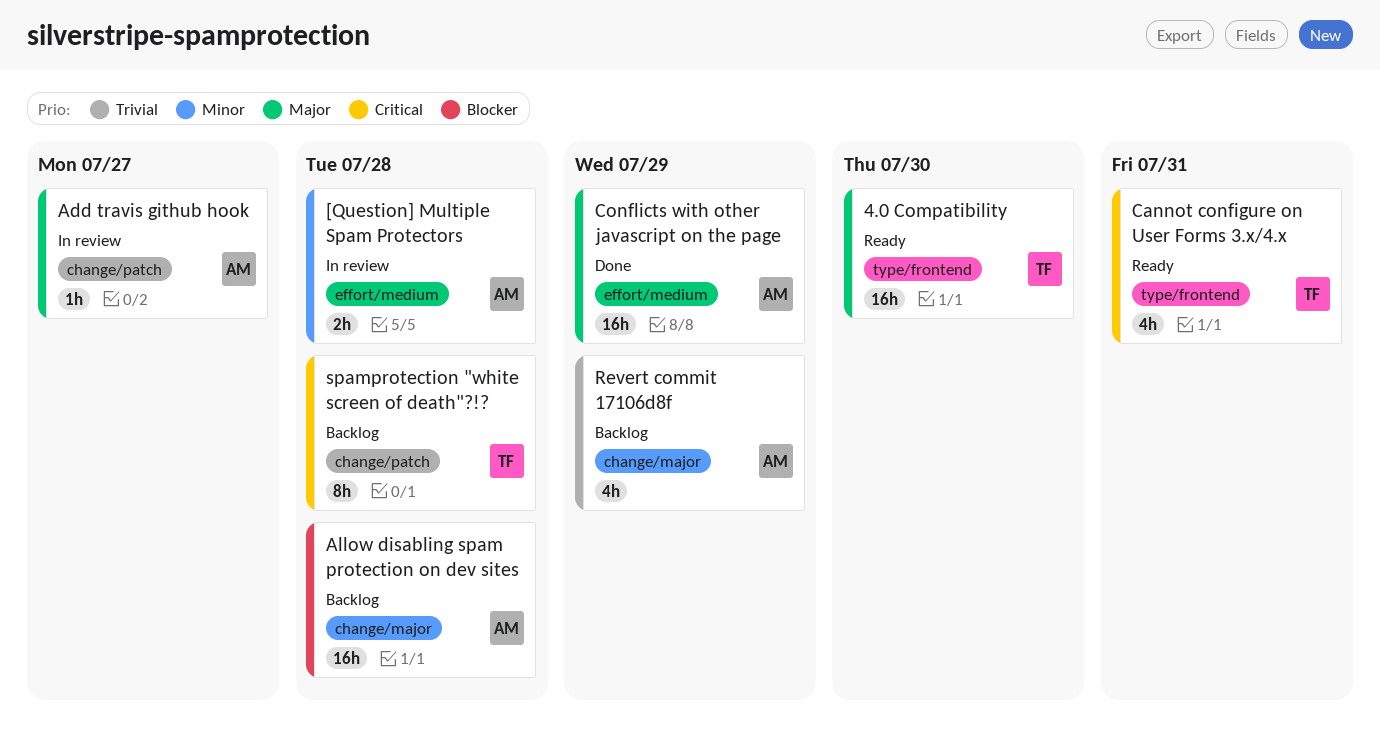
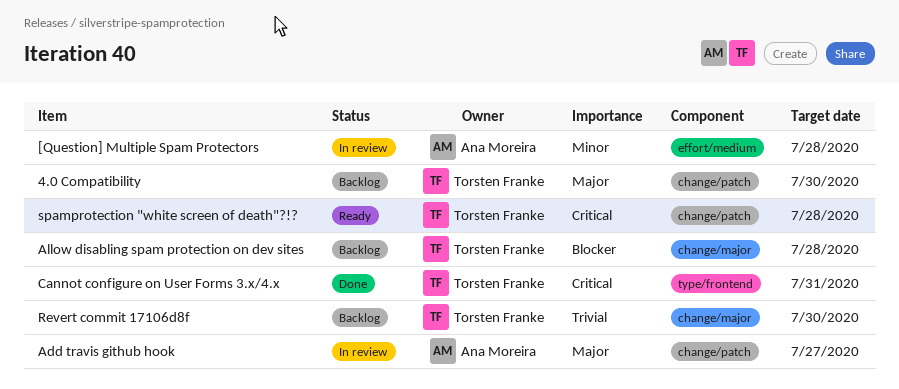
4.0 Compatibility, status: Ready -> Backlog
4.0 Compatibility, label: type/frontend -> change/patch
Allow disabling spam protection on dev sites, owner: Ana Moreira -> Torsten Franke
Cannot configure on User Forms 3.x/4.x, status: Ready -> Done
Conflicts with other javascript on the page: present -> none
Revert commit 17106d8f, owner: Ana Moreira -> Torsten Franke
Revert commit 17106d8f, due: Jul 29 -> Jul 30
spamprotection "white screen of death"?!?, status: Backlog -> Ready

